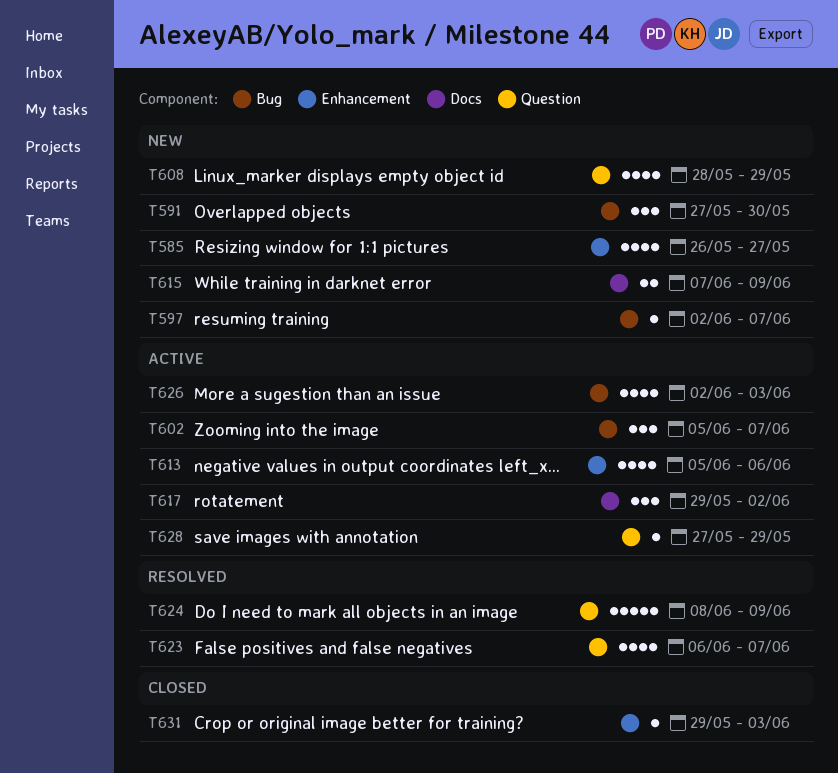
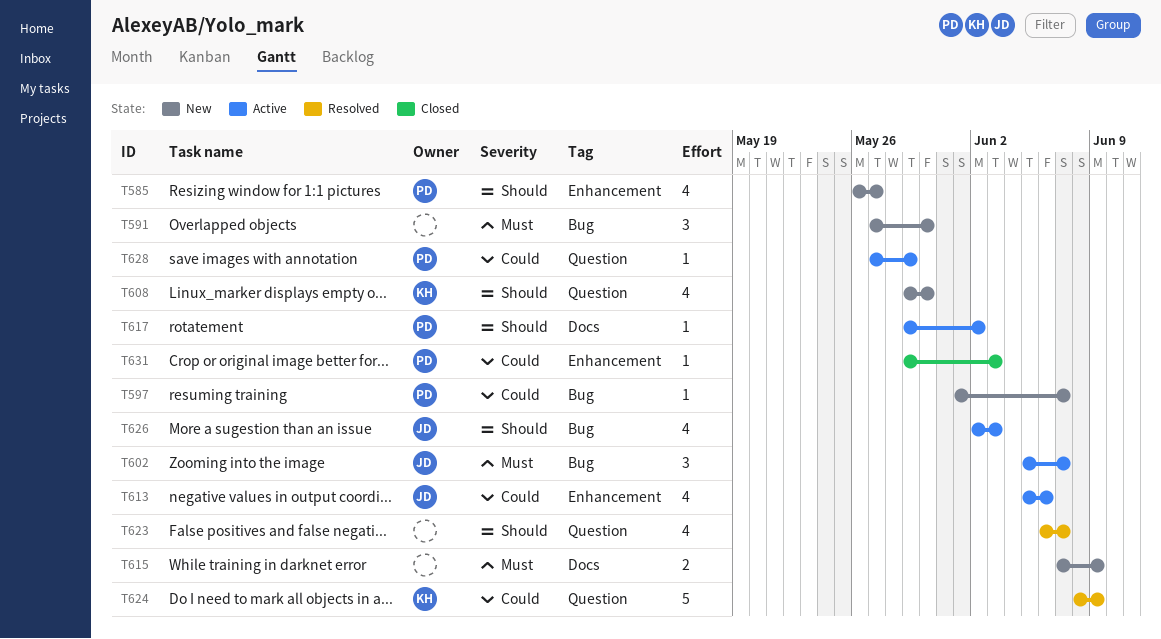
T597, start: Jun 2 -> Jun 1
T608, start: May 28 -> May 29
T608, due: May 29 -> May 30
T617, estimate: 3 -> 1

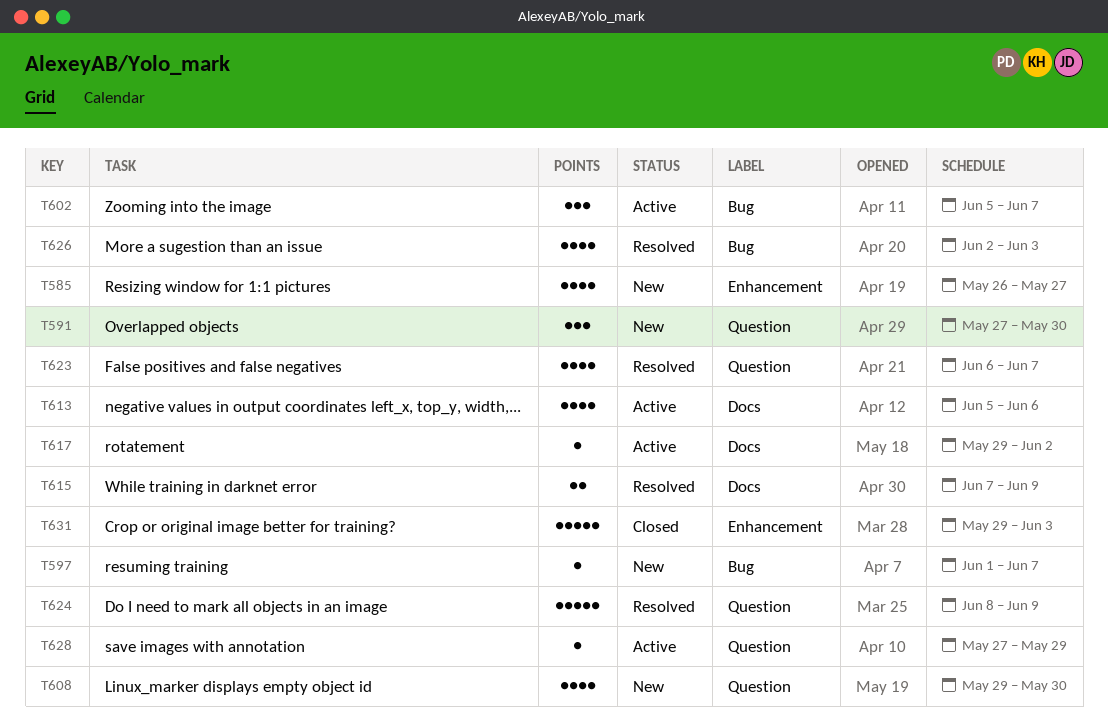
T591, label: Bug -> Question
T613, label: Enhancement -> Docs
T615, status: New -> Resolved
T626, status: Active -> Resolved
T631, estimate: 1 -> 5

